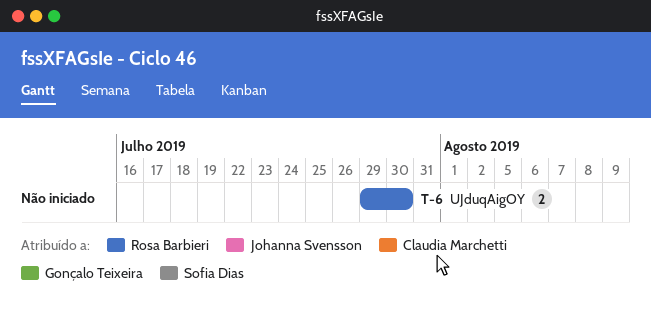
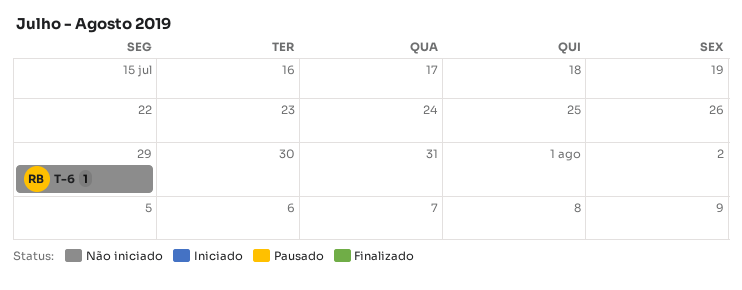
T-6, estimate: 2 -> 1
T-6, due: Jul 30 -> Jul 29

